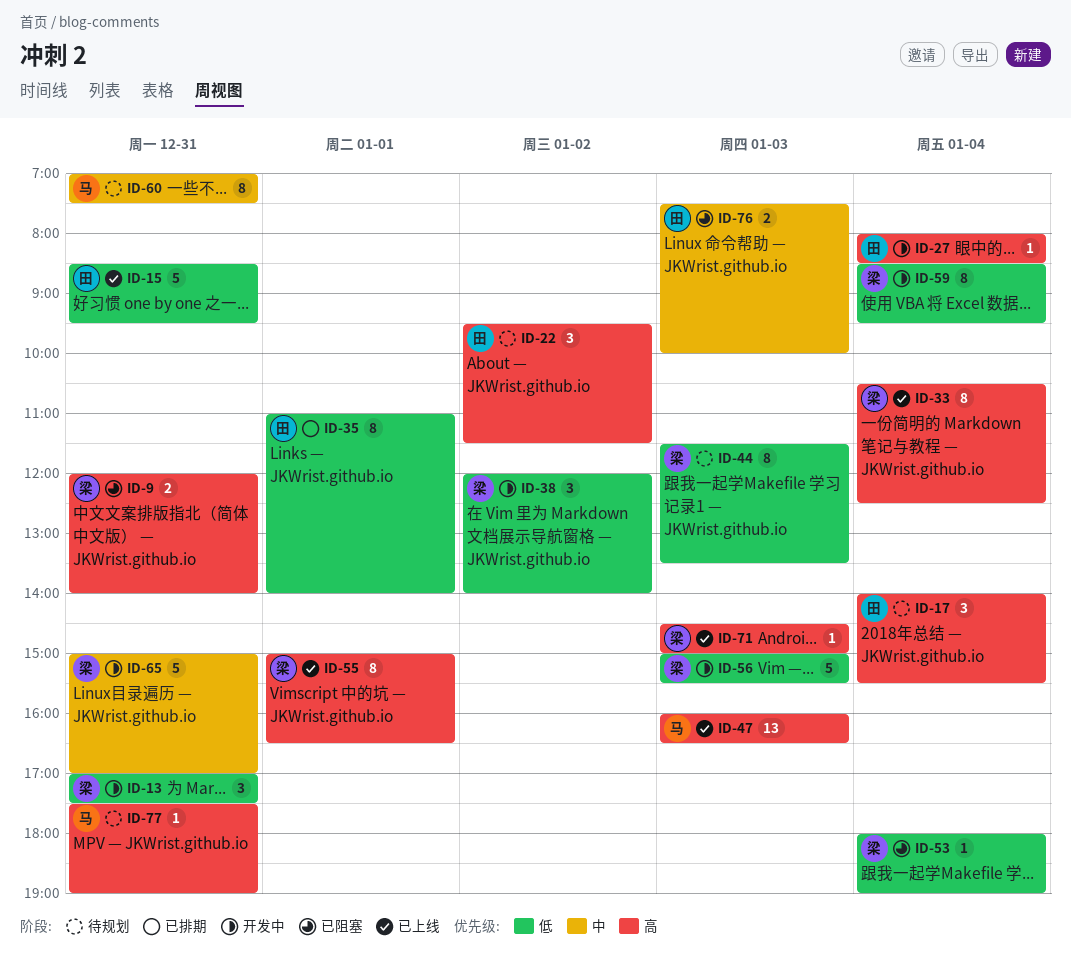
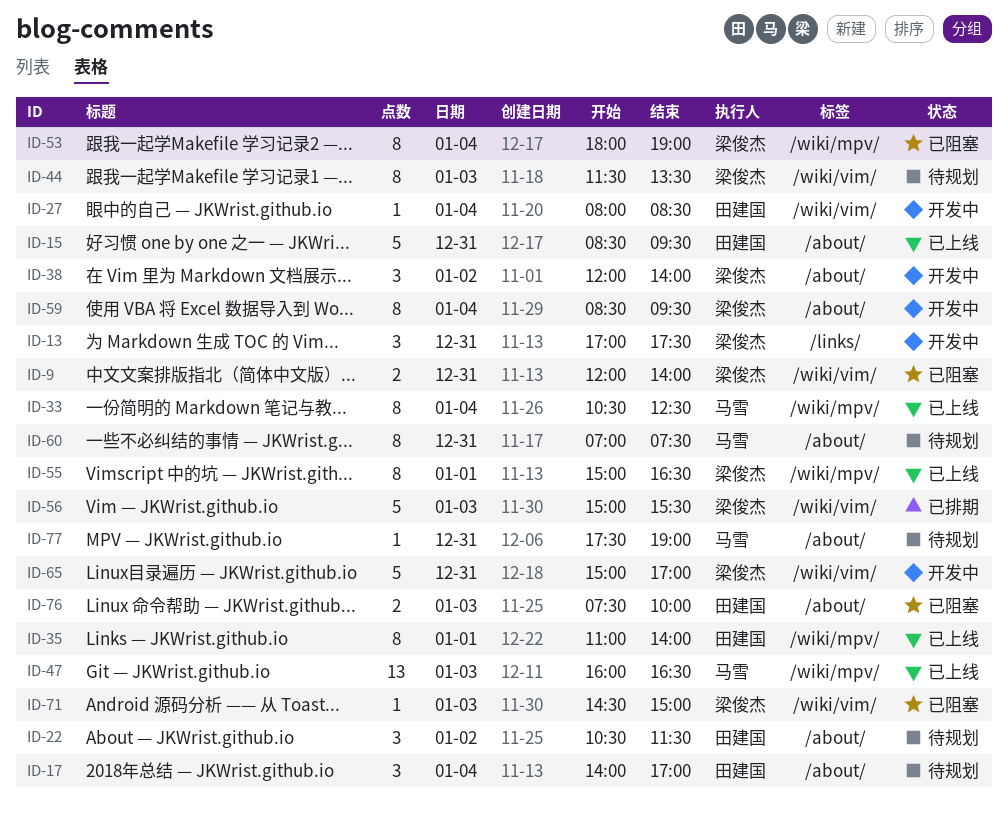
ID-17, ends: 15:30 -> 17:00
ID-22, begins: 09:30 -> 10:30
ID-33, owner: 梁俊杰 -> 马雪
ID-35, status: 已排期 -> 已上线
ID-53, estimate: 1 -> 8
ID-56, status: 开发中 -> 已排期
ID-71, status: 已上线 -> 已阻塞

